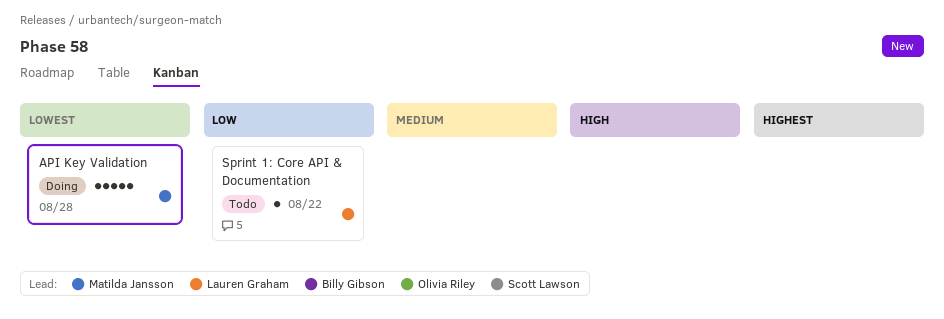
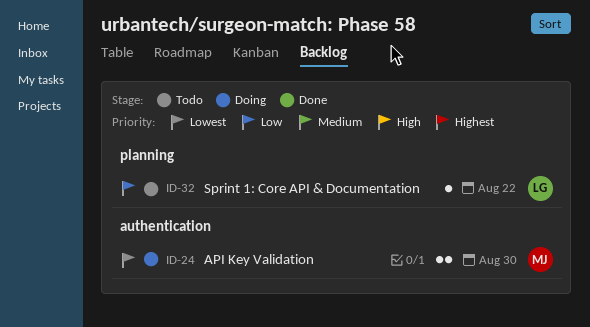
API Key Validation, estimate: 5 -> 2
API Key Validation, due: Aug 28 -> Aug 30

